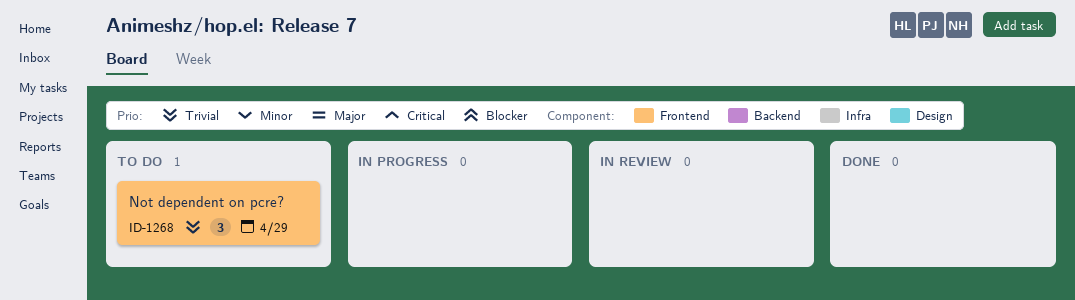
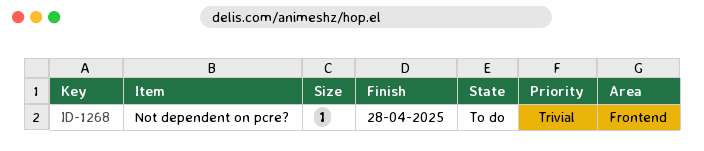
ID-1268, estimate: 3 -> 1
ID-1268, due: Apr 29 -> Apr 28

